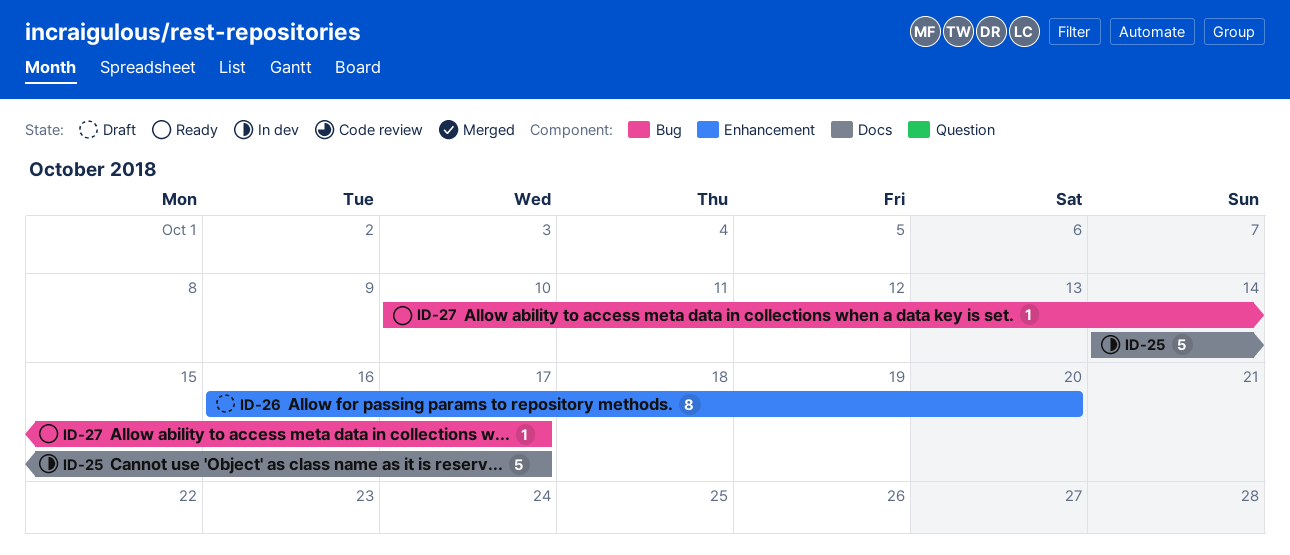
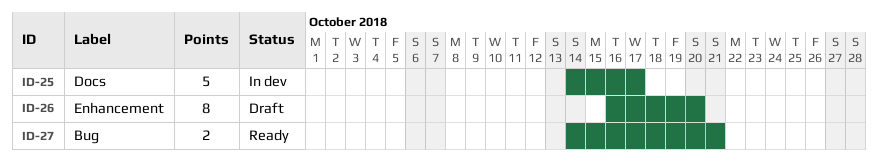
ID-27, estimate: 1 -> 2
ID-27, start: Oct 10 -> Oct 14
ID-27, due: Oct 17 -> Oct 21

